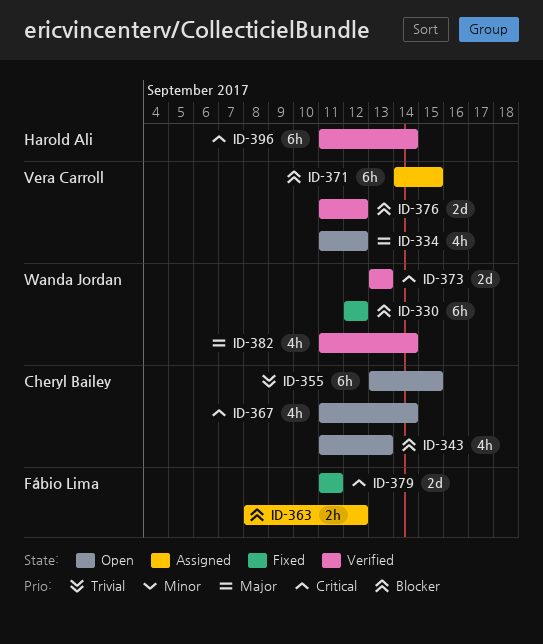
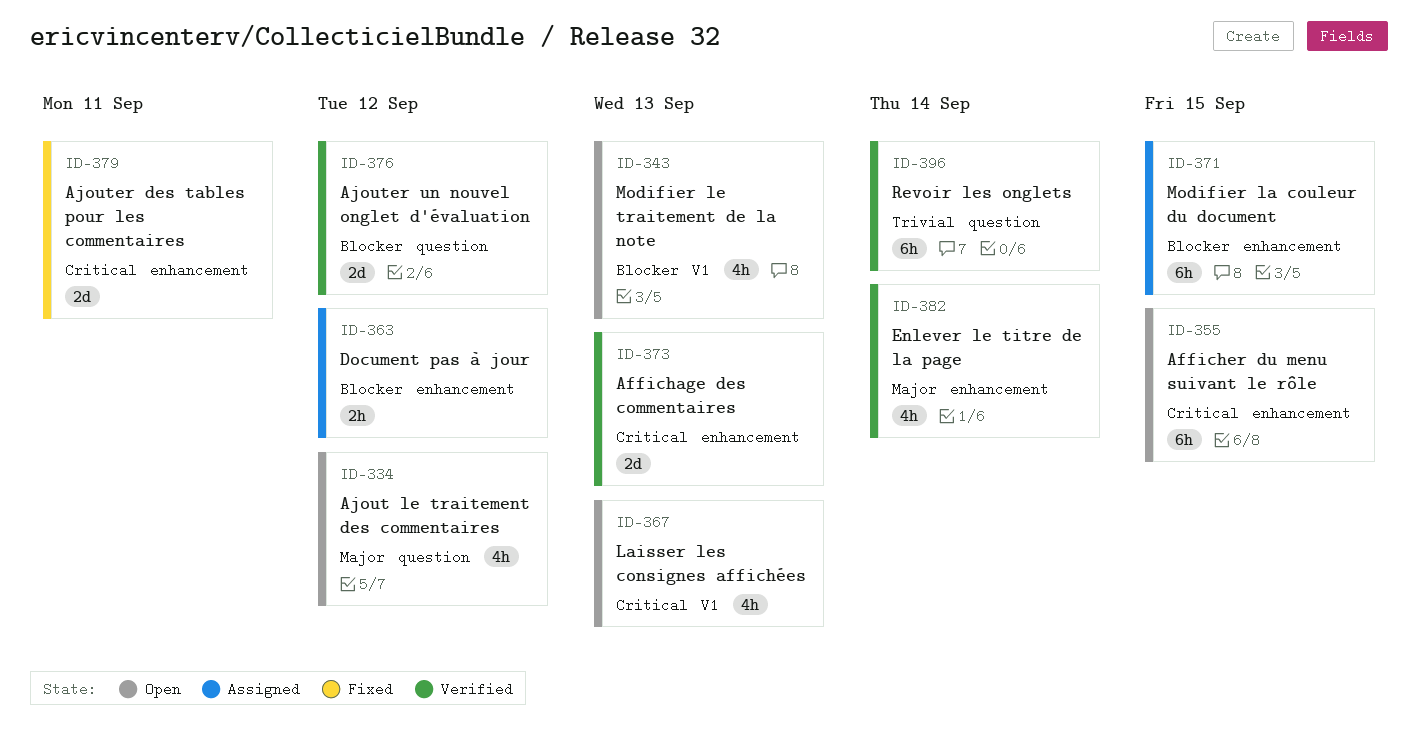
ID-330: present -> none
ID-355, priority: Trivial -> Critical
ID-367, due: Sep 14 -> Sep 13
ID-396, priority: Critical -> Trivial

